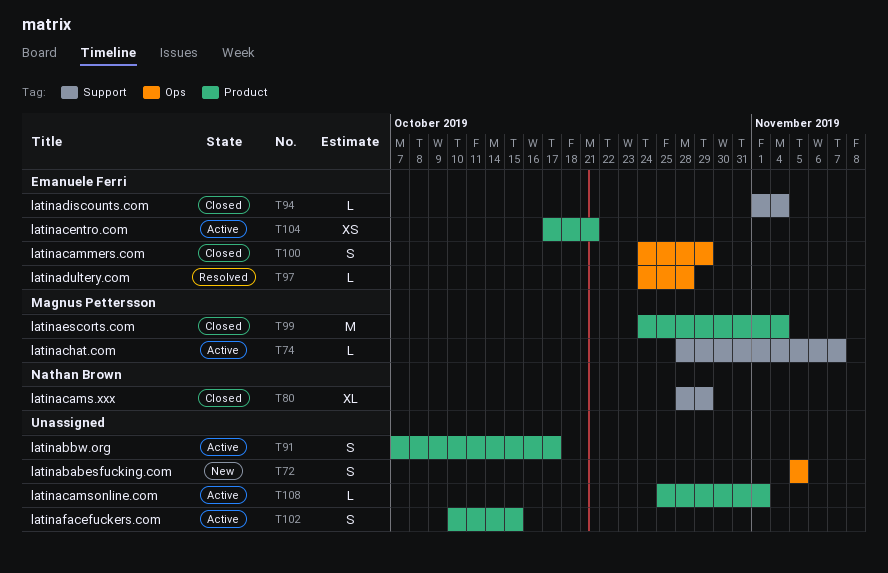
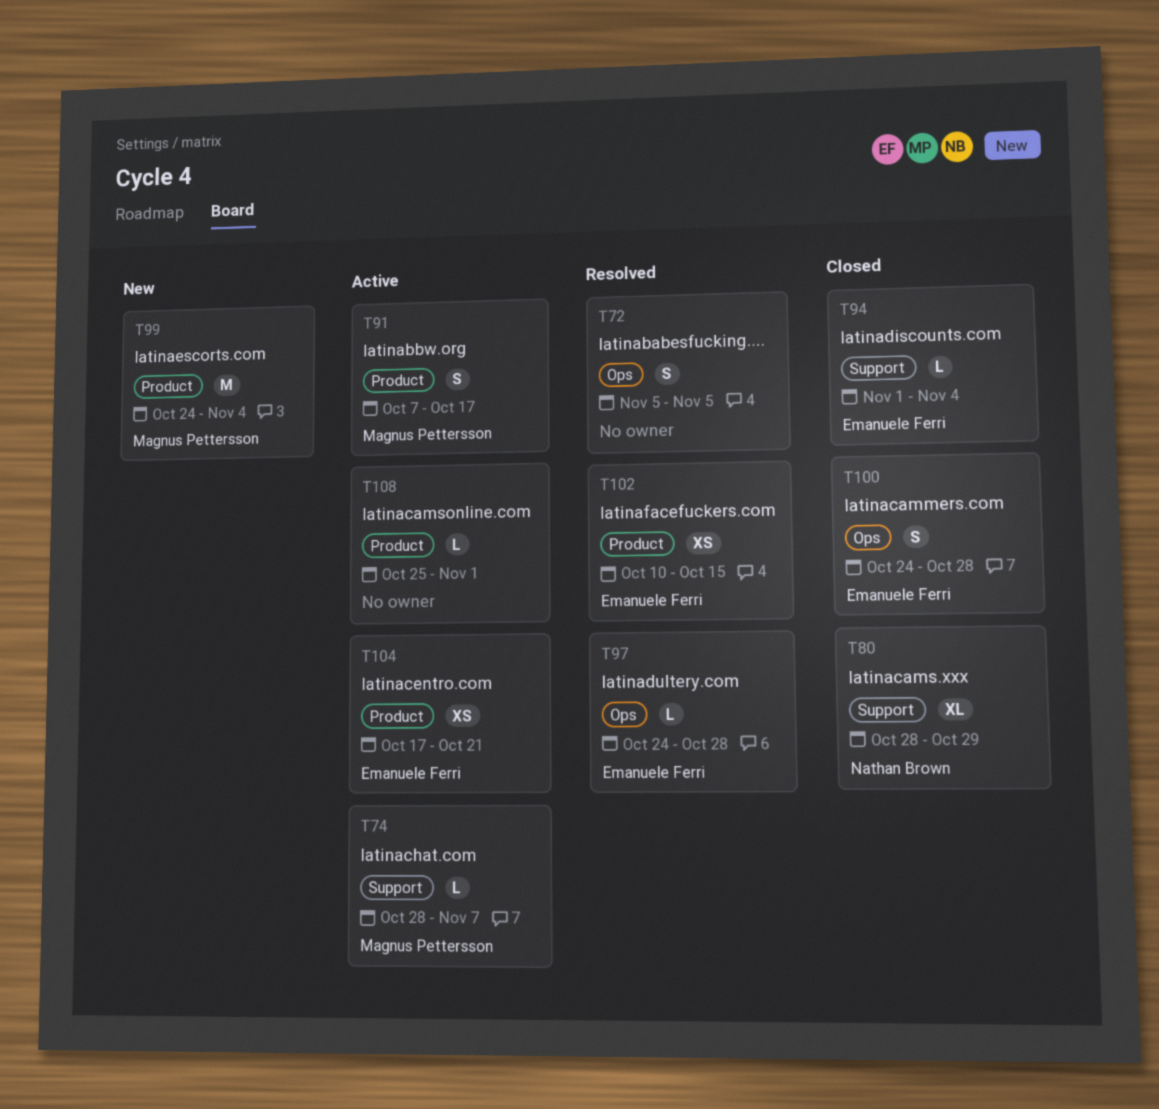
T72, status: New -> Resolved
T91, owner: none -> Magnus Pettersson
T99, status: Closed -> New
T100, due: Oct 29 -> Oct 28
T102, status: Active -> Resolved
T102, owner: none -> Emanuele Ferri
T102, estimate: S -> XS

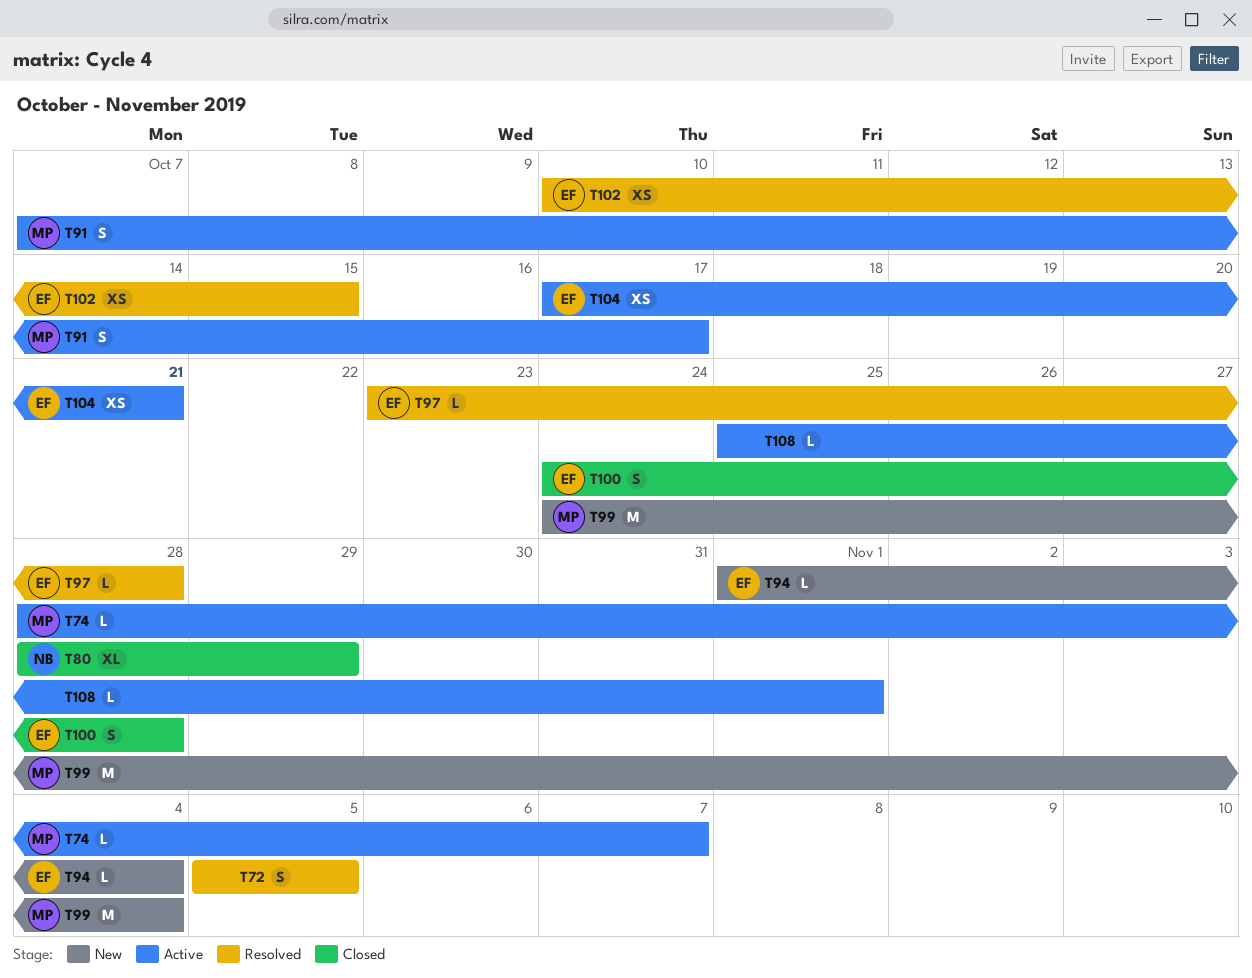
T94, status: Closed -> New
T97, start: Oct 24 -> Oct 23

